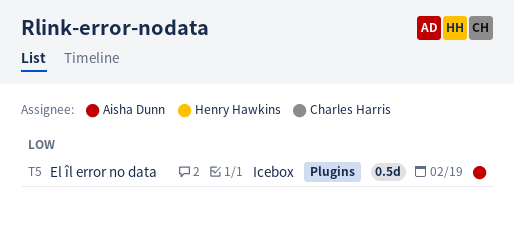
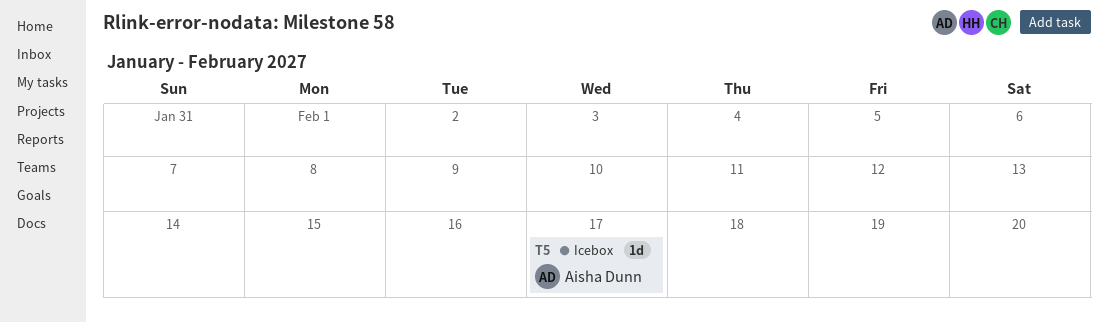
T5, estimate: 0.5d -> 1d
T5, due: Feb 19 -> Feb 17

